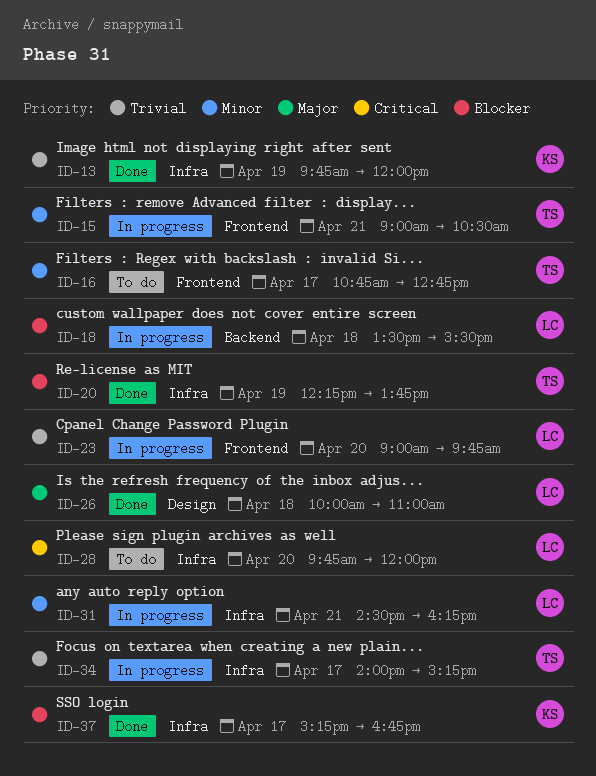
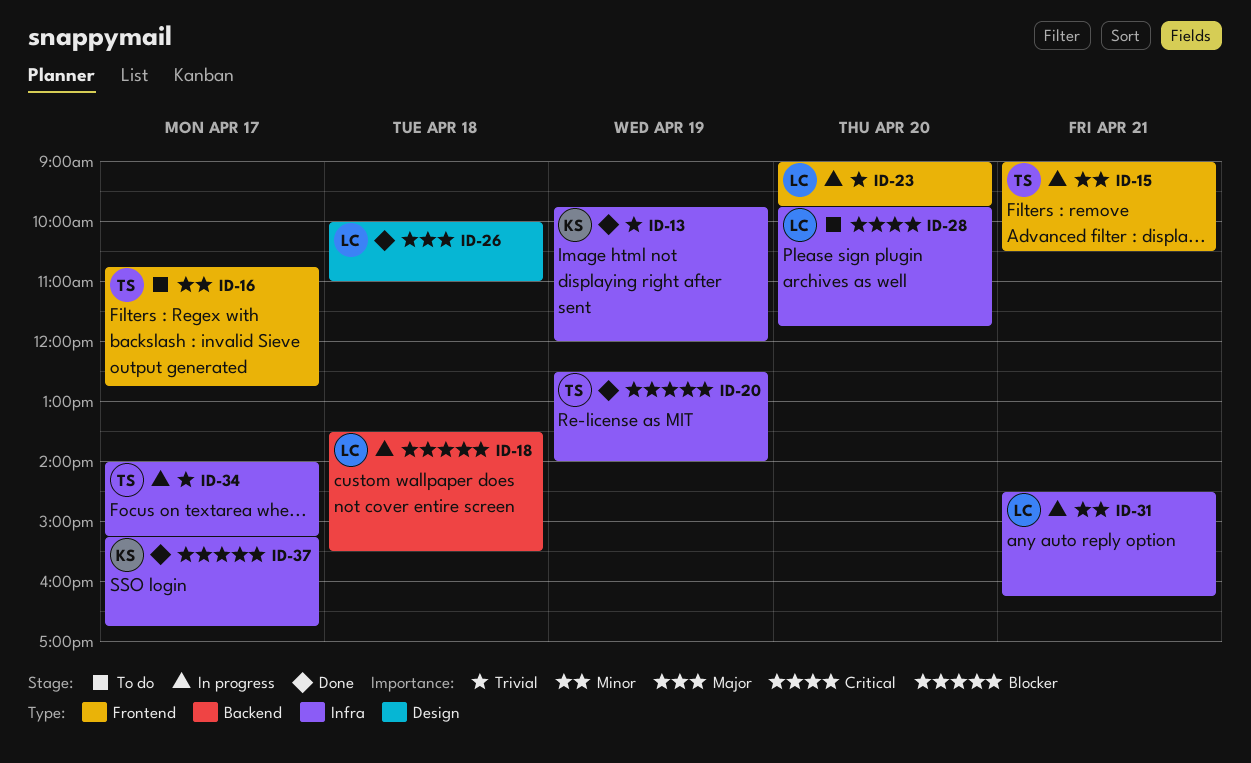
ID-20, begins: 12:15 -> 12:30
ID-20, ends: 13:45 -> 14:00
ID-28, ends: 12:00 -> 11:45

